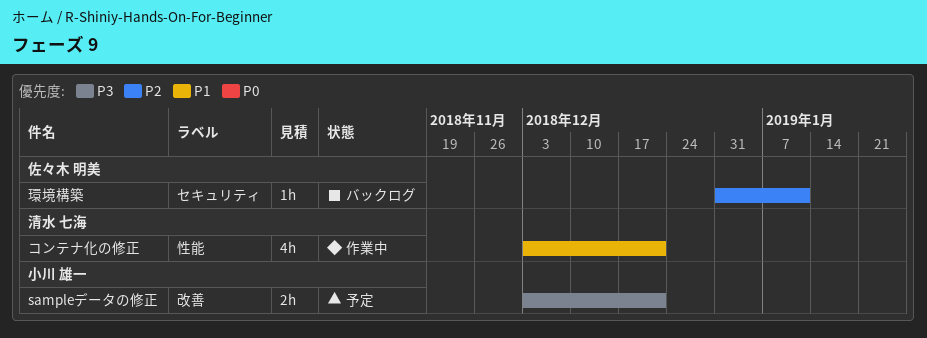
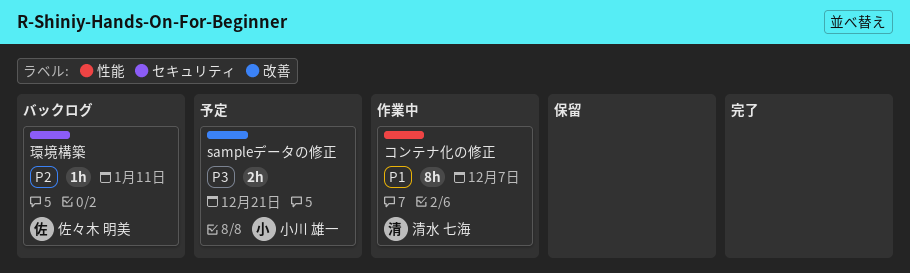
コンテナ化の修正, estimate: 4h -> 8h
コンテナ化の修正, due: Dec 21 -> Dec 7

